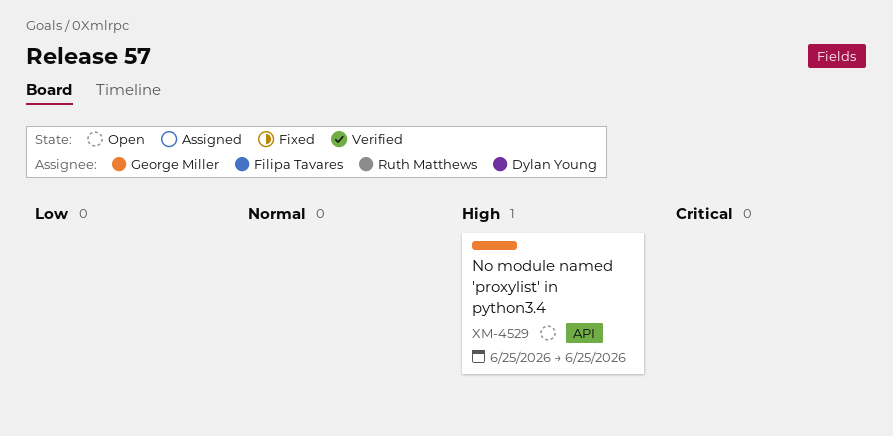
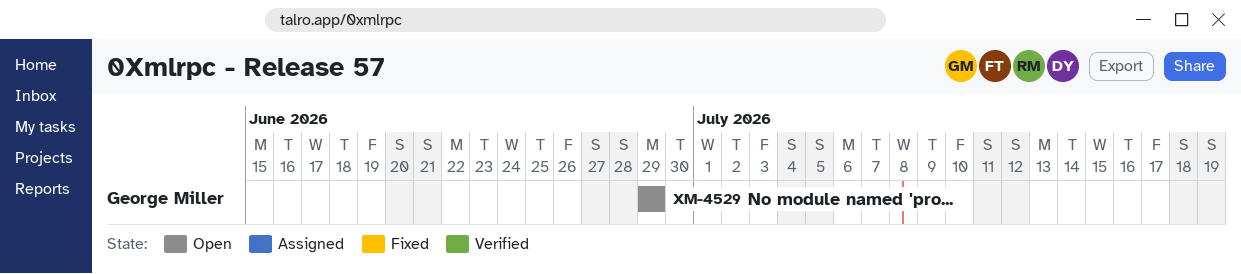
XM-4529, start: Jun 25 -> Jun 29
XM-4529, due: Jun 25 -> Jun 29

